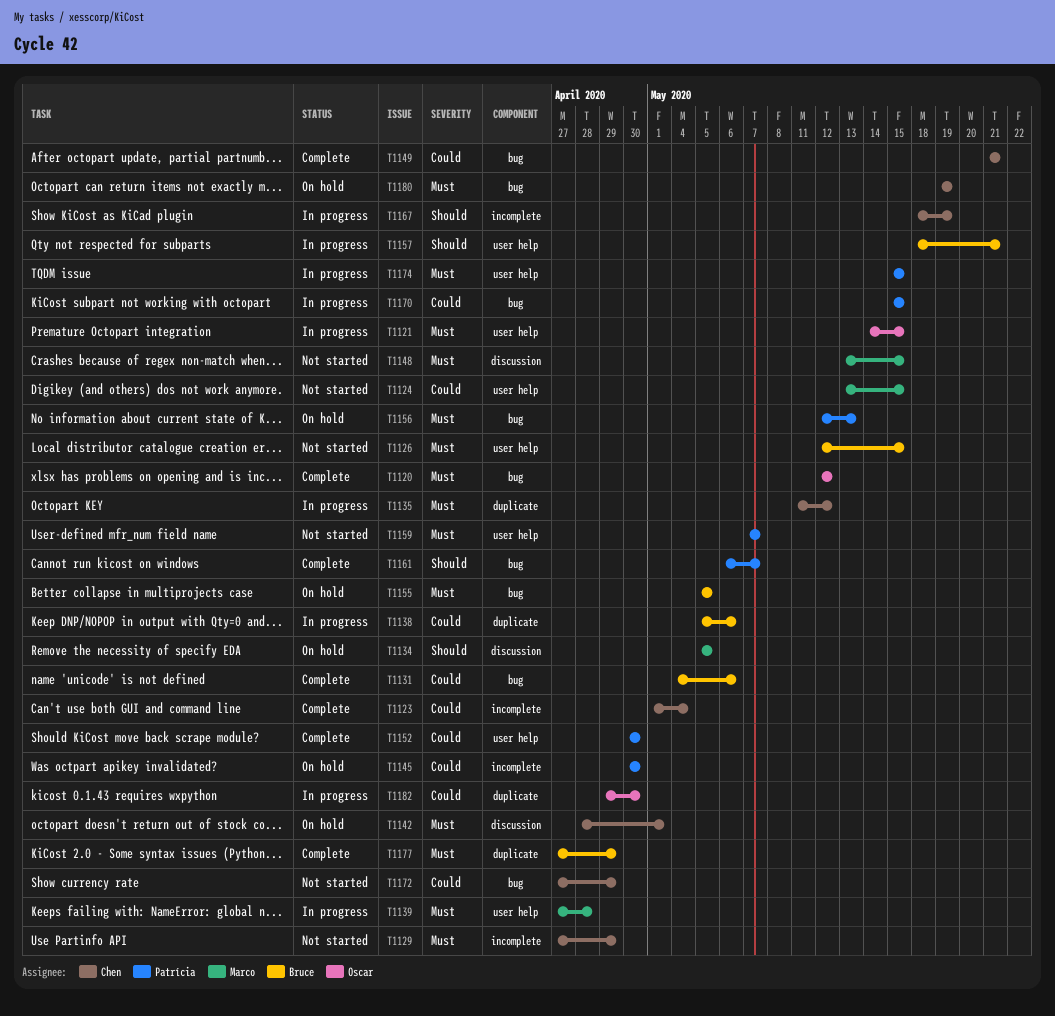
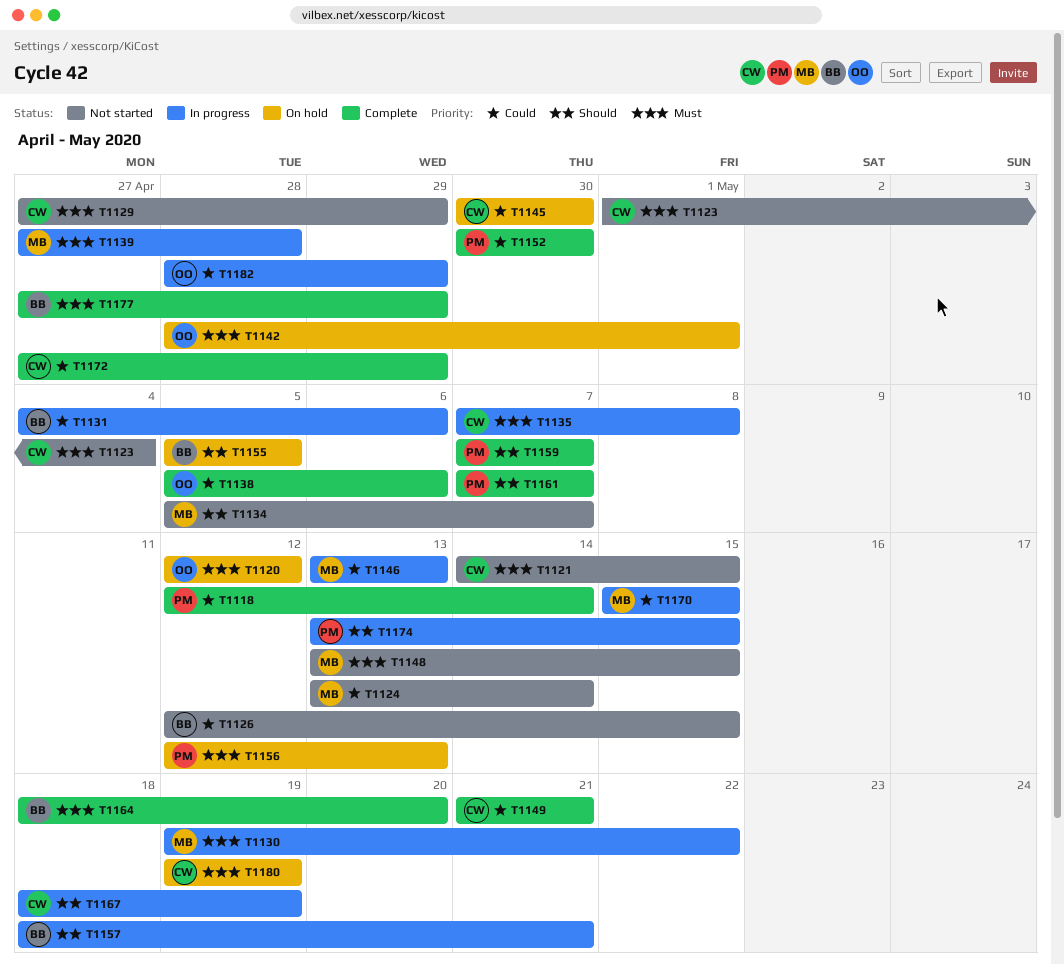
T1118: none -> present
T1120, status: Complete -> On hold
T1121, status: In progress -> Not started
T1121, owner: Oscar -> Chen
T1123, status: Complete -> Not started
T1123, priority: Could -> Must
T1124, due: May 15 -> May 14
T1126, priority: Must -> Could
T1130: none -> present
T1131, status: Complete -> In progress
T1134, status: On hold -> Not started
T1134, due: May 5 -> May 7
T1135, start: May 11 -> May 7
T1135, due: May 12 -> May 8
T1138, status: In progress -> Complete
T1138, owner: Bruce -> Oscar
T1142, owner: Chen -> Oscar
T1145, owner: Patrícia -> Chen
T1146: none -> present
T1155, priority: Must -> Should
T1159, status: Not started -> Complete
T1159, priority: Must -> Should
T1161, start: May 6 -> May 7
T1164: none -> present
T1170, owner: Patrícia -> Marco
T1172, status: Not started -> Complete
T1174, priority: Must -> Should
T1174, start: May 15 -> May 13
T1182, start: Apr 29 -> Apr 28
T1182, due: Apr 30 -> Apr 29

